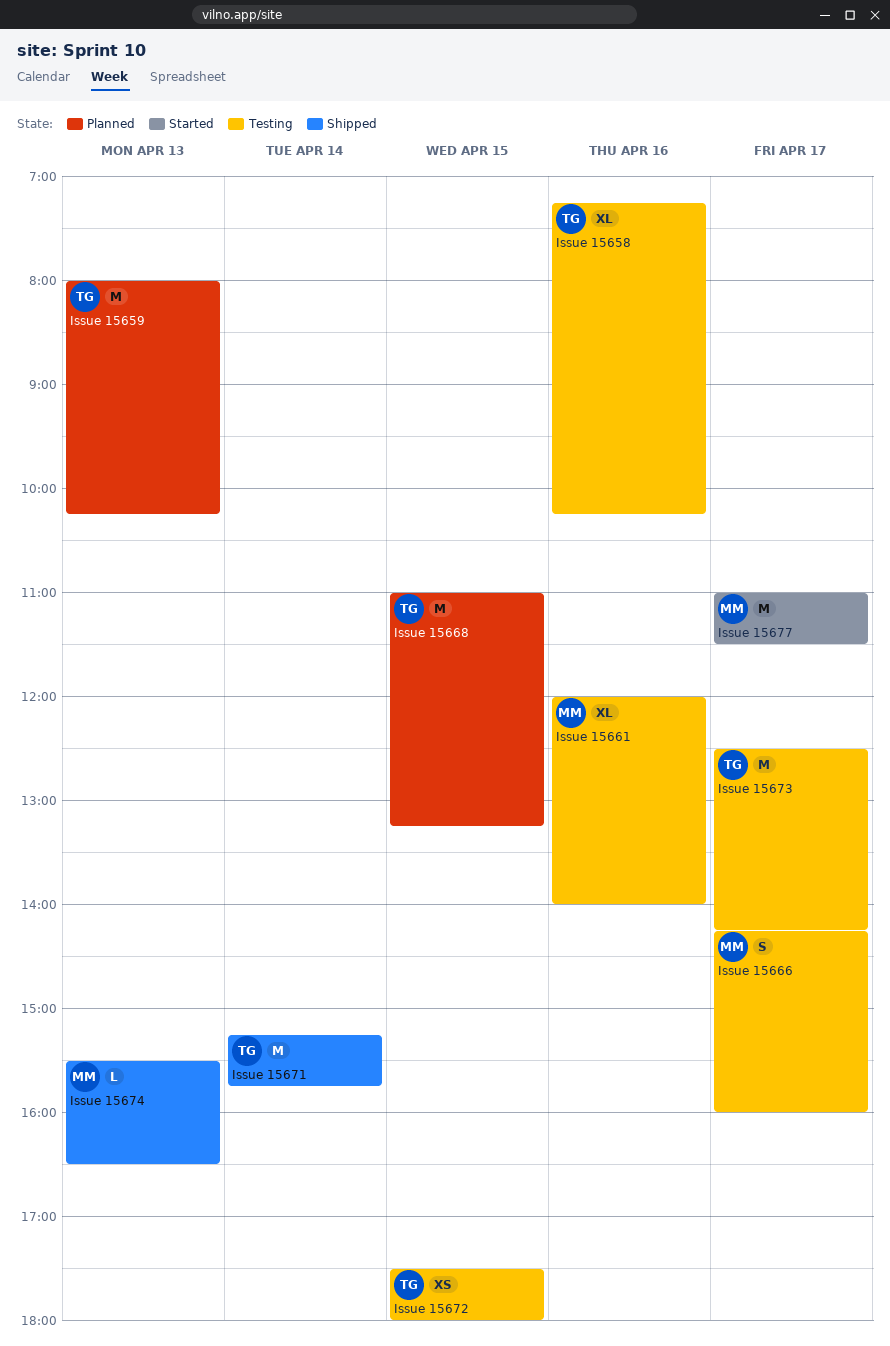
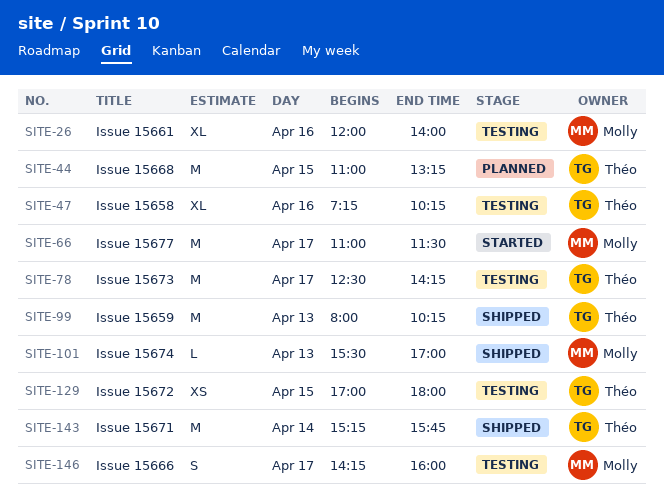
Issue 15659, status: Planned -> Shipped
Issue 15672, begins: 17:30 -> 17:00
Issue 15674, ends: 16:30 -> 17:00

